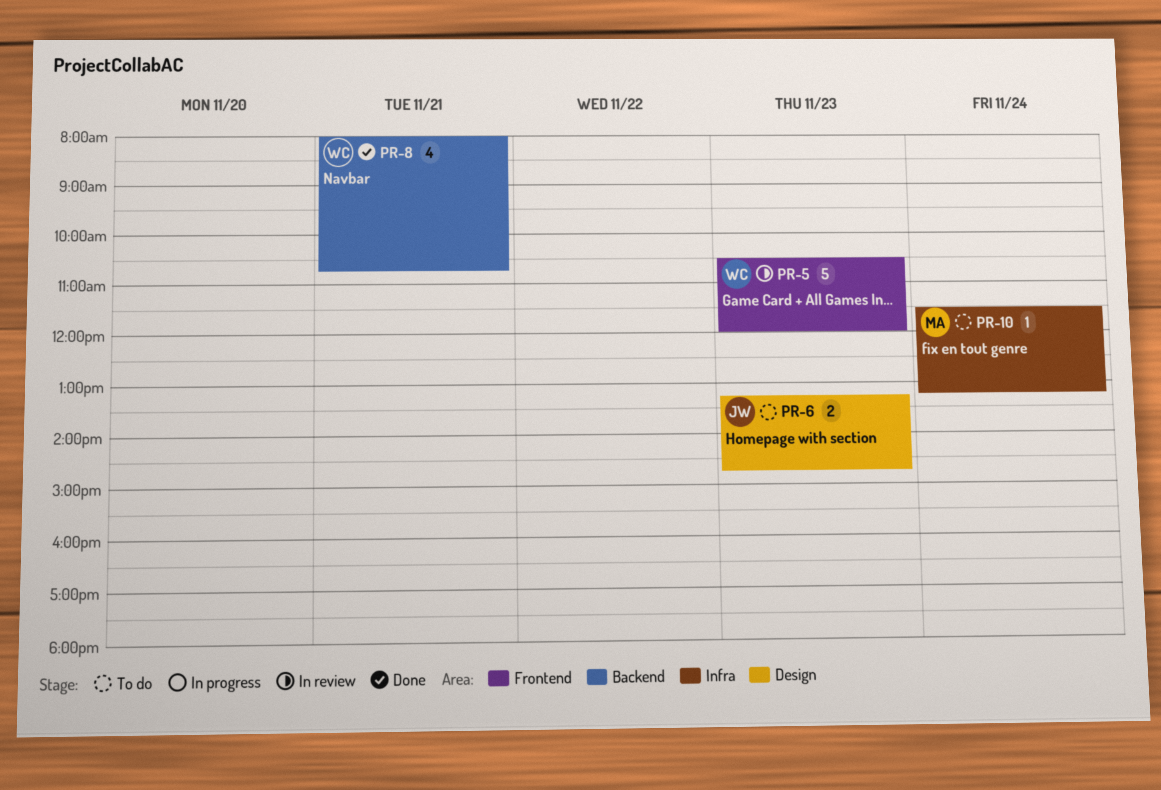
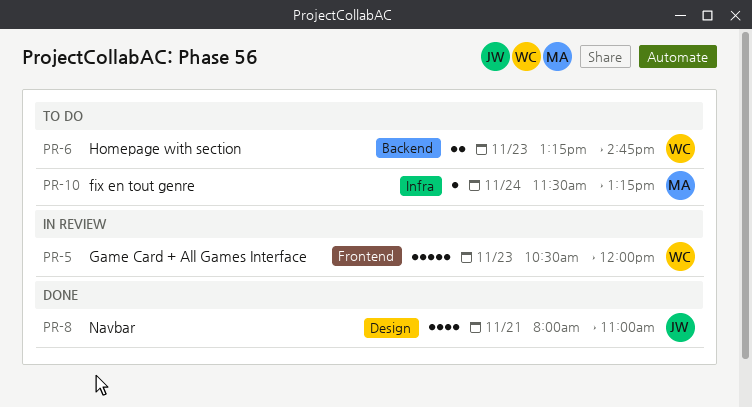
PR-6, owner: JW -> WC
PR-6, label: Design -> Backend
PR-8, owner: WC -> JW
PR-8, label: Backend -> Design
PR-8, ends: 10:45 -> 11:00

